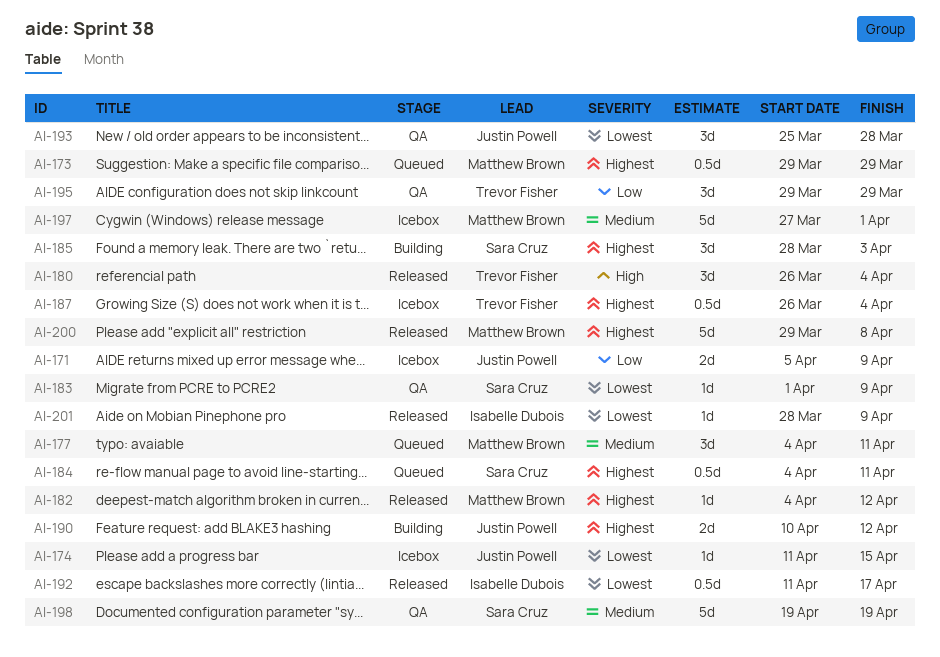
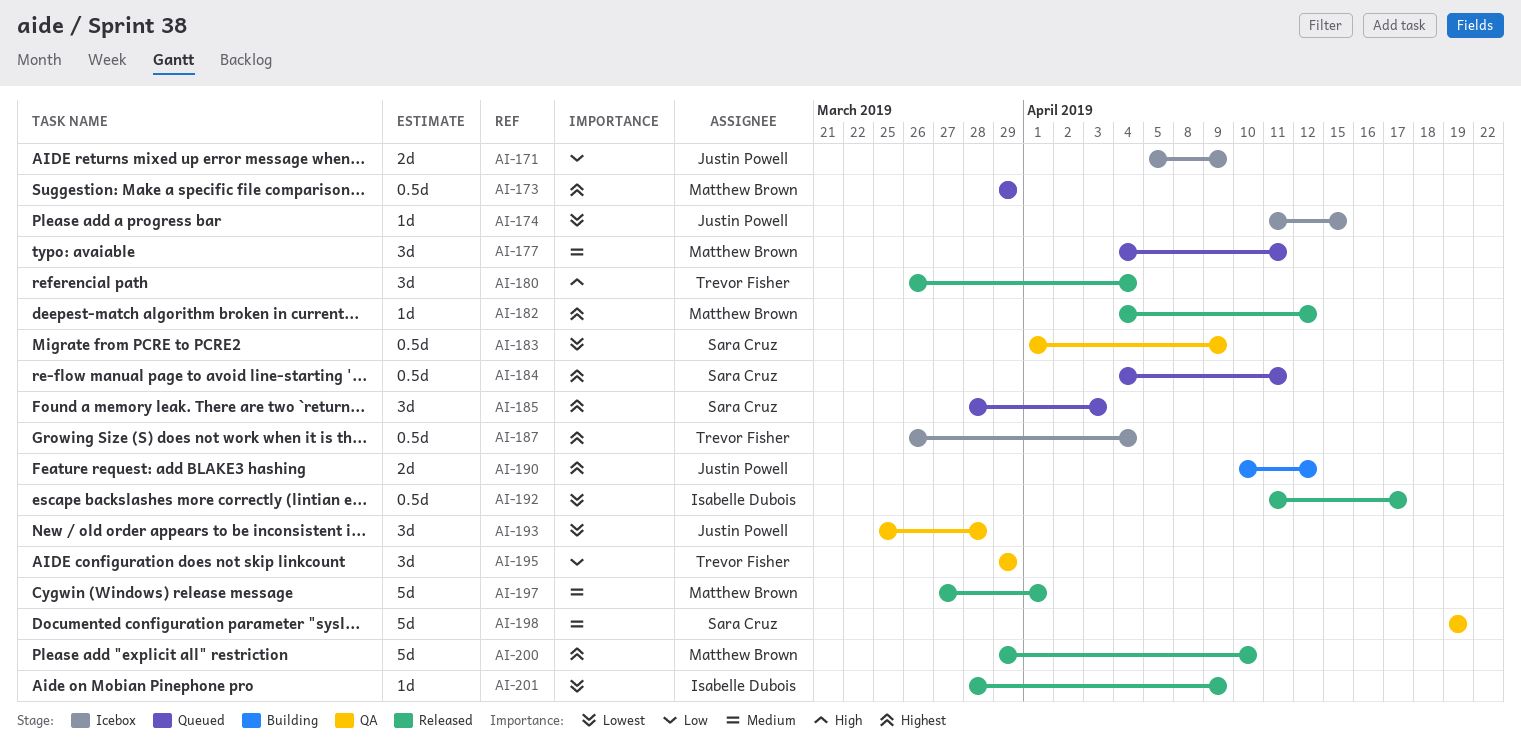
AI-183, estimate: 1d -> 0.5d
AI-185, status: Building -> Queued
AI-197, status: Icebox -> Released
AI-200, due: Apr 8 -> Apr 10

